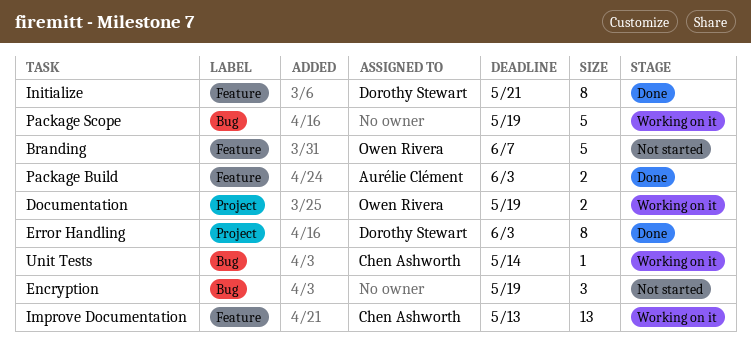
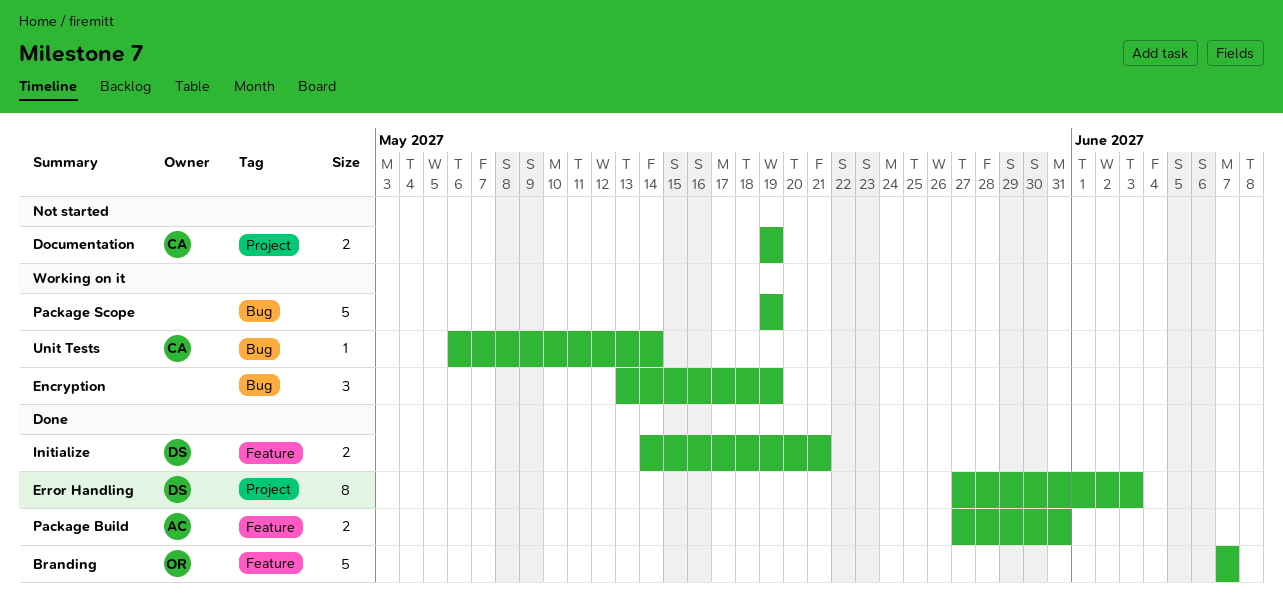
Branding, status: Not started -> Done
Documentation, status: Working on it -> Not started
Documentation, owner: Owen Rivera -> Chen Ashworth
Encryption, status: Not started -> Working on it
Improve Documentation: present -> none
Initialize, estimate: 8 -> 2
Package Build, due: Jun 3 -> May 31

